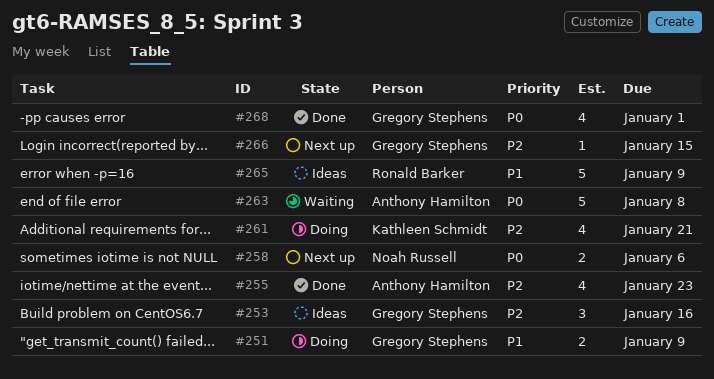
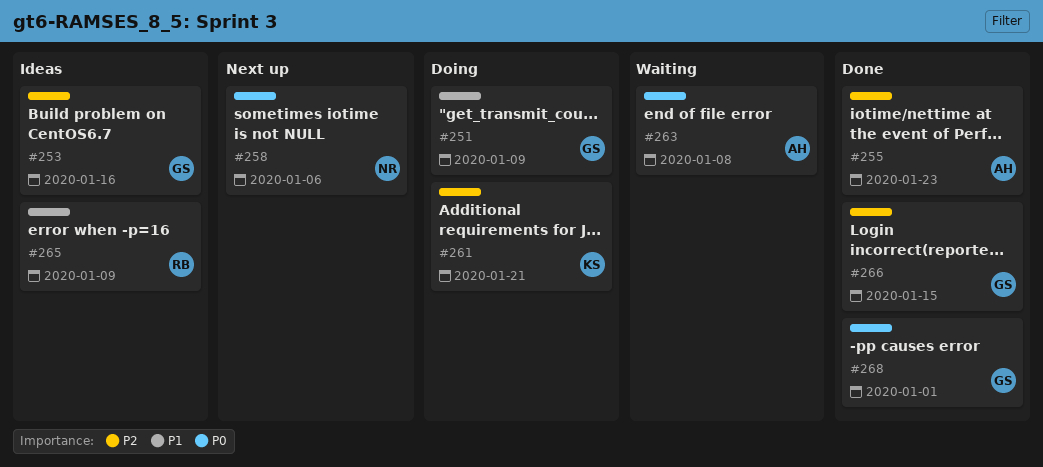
#266, status: Next up -> Done

